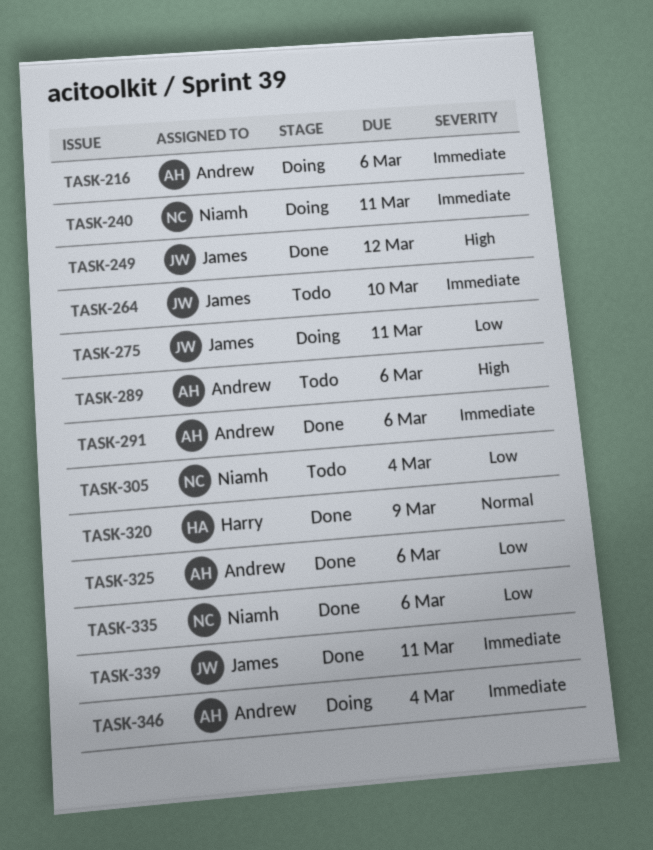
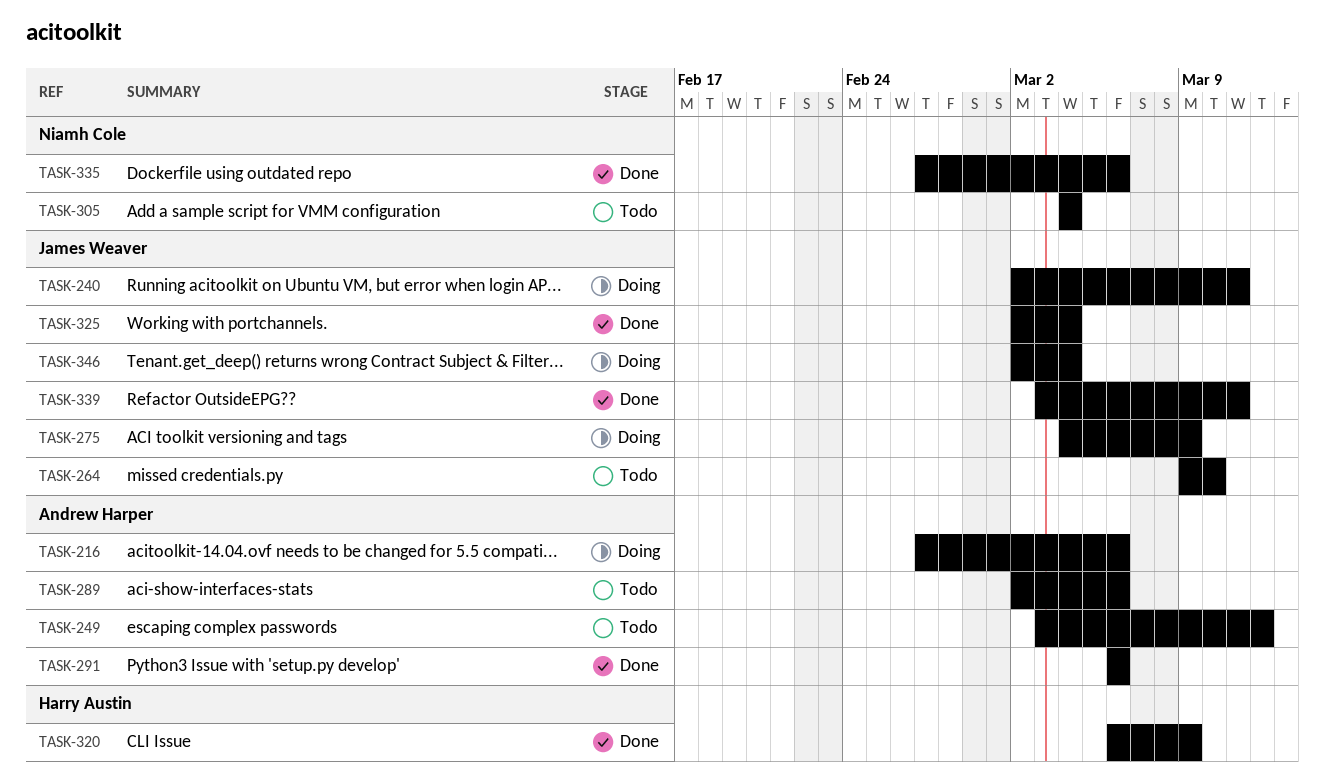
TASK-240, owner: Niamh Cole -> James Weaver
TASK-249, status: Done -> Todo
TASK-249, owner: James Weaver -> Andrew Harper
TASK-275, due: Mar 11 -> Mar 9
TASK-325, owner: Andrew Harper -> James Weaver
TASK-325, due: Mar 6 -> Mar 4
TASK-346, owner: Andrew Harper -> James Weaver

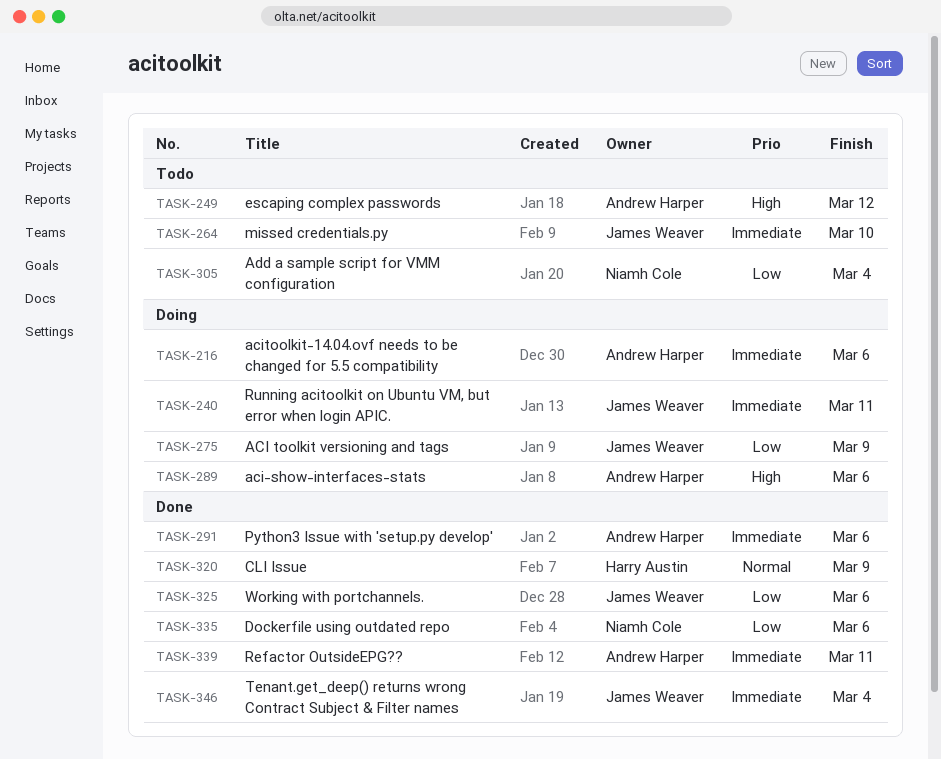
TASK-289, status: Todo -> Doing
TASK-325, due: Mar 4 -> Mar 6
TASK-339, owner: James Weaver -> Andrew Harper
TASK-346, status: Doing -> Done

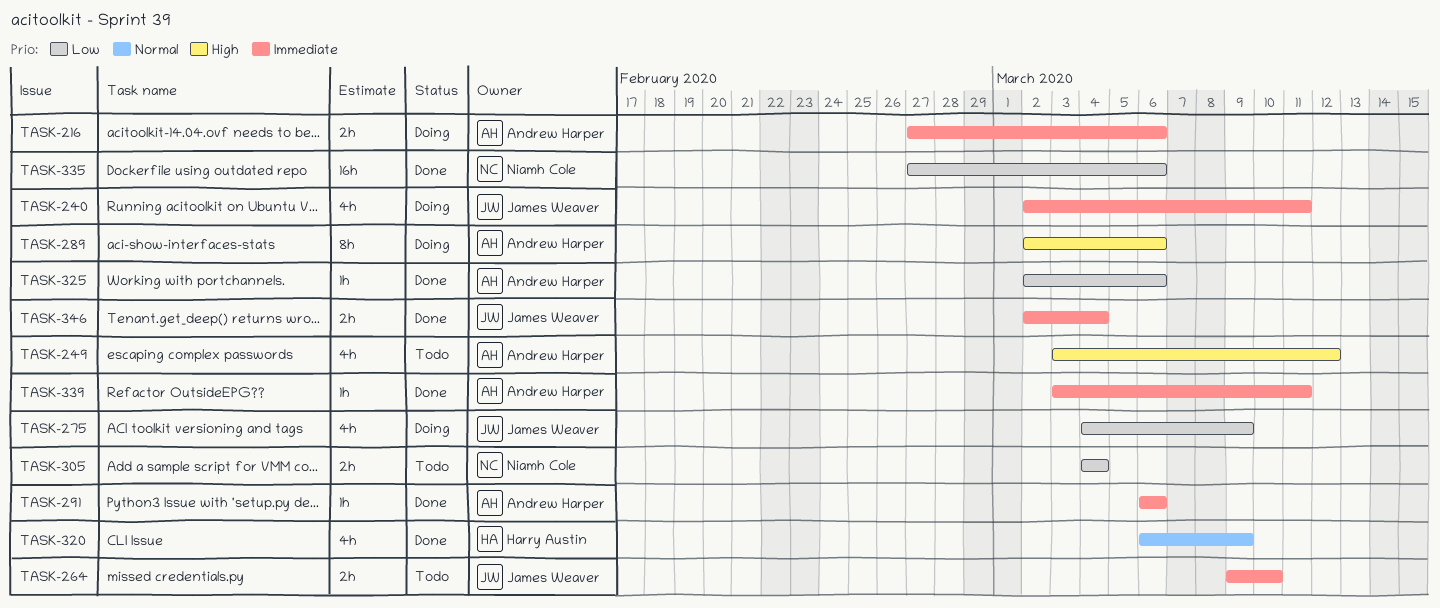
TASK-325, owner: James Weaver -> Andrew Harper

